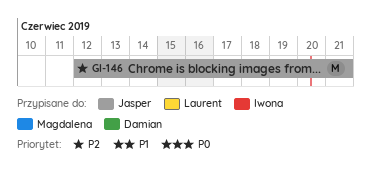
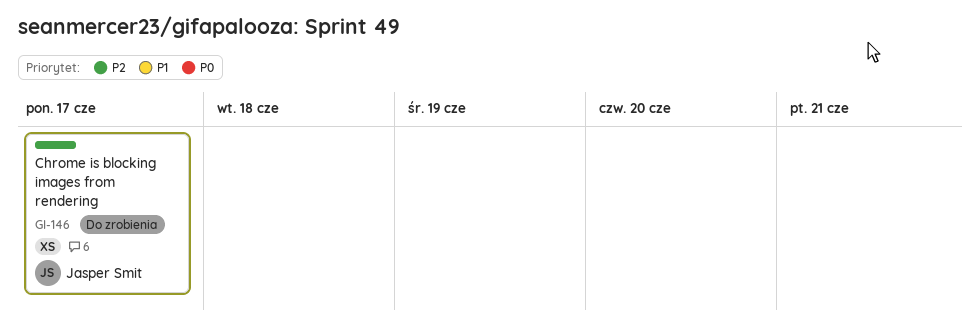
GI-146, estimate: M -> XS
GI-146, due: Jun 21 -> Jun 17

